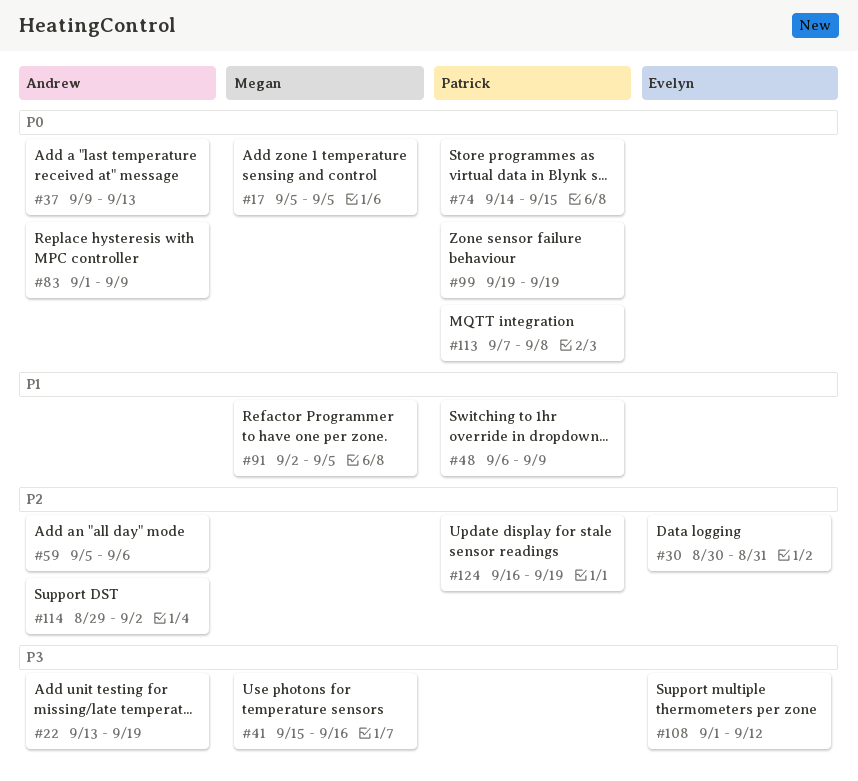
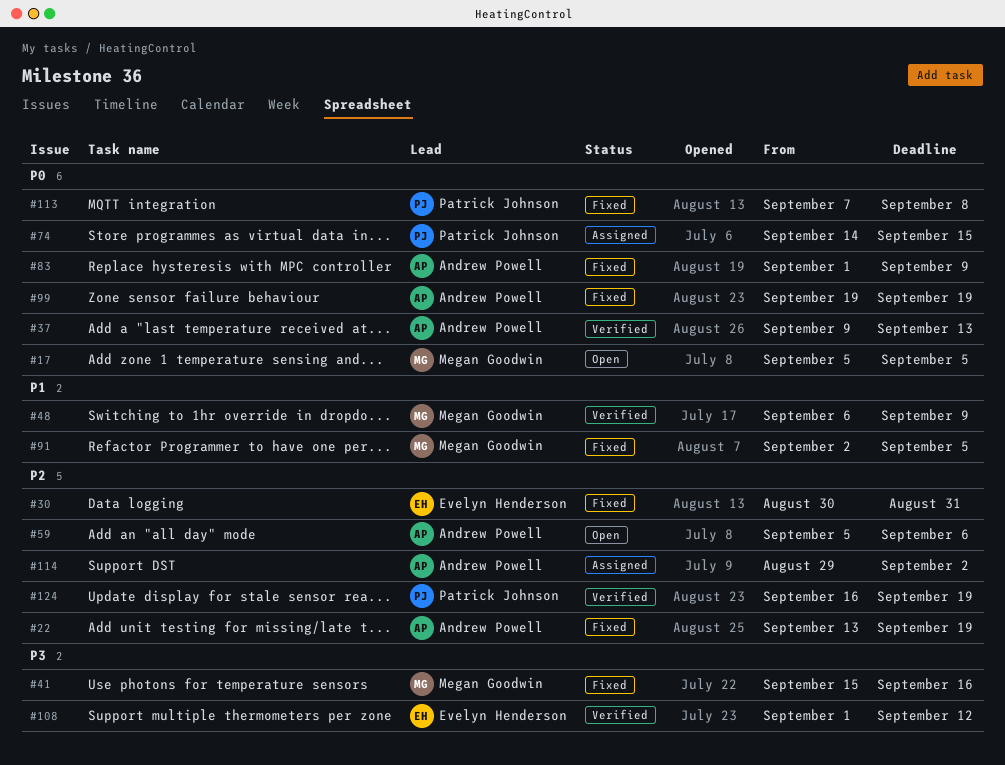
#22, priority: P3 -> P2
#48, owner: Patrick Johnson -> Megan Goodwin
#99, owner: Patrick Johnson -> Andrew Powell

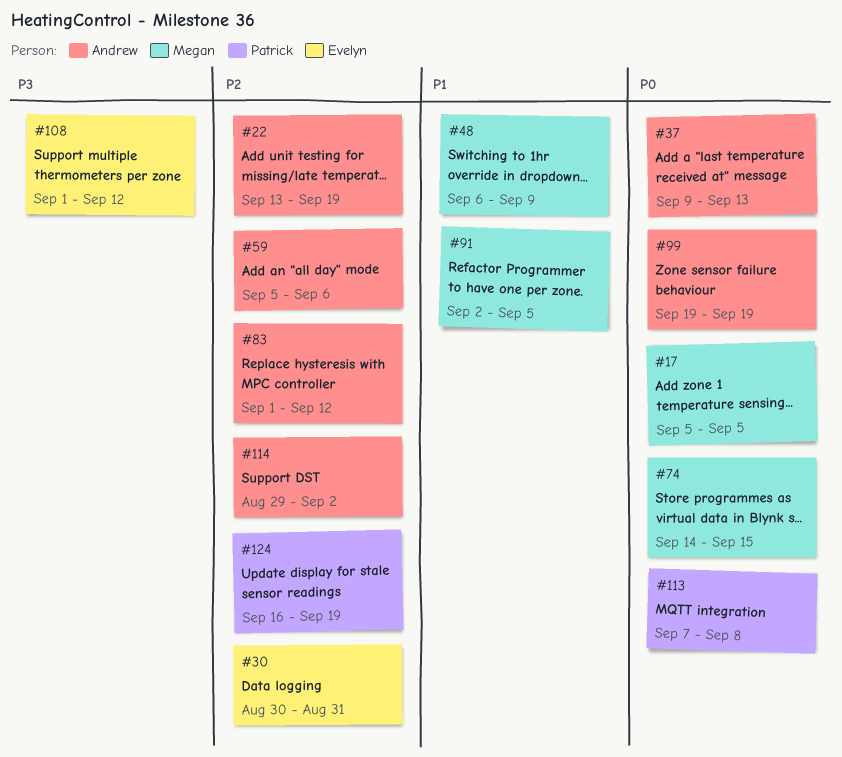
#41: present -> none
#74, owner: Patrick Johnson -> Megan Goodwin
#83, priority: P0 -> P2
#83, due: Sep 9 -> Sep 12

